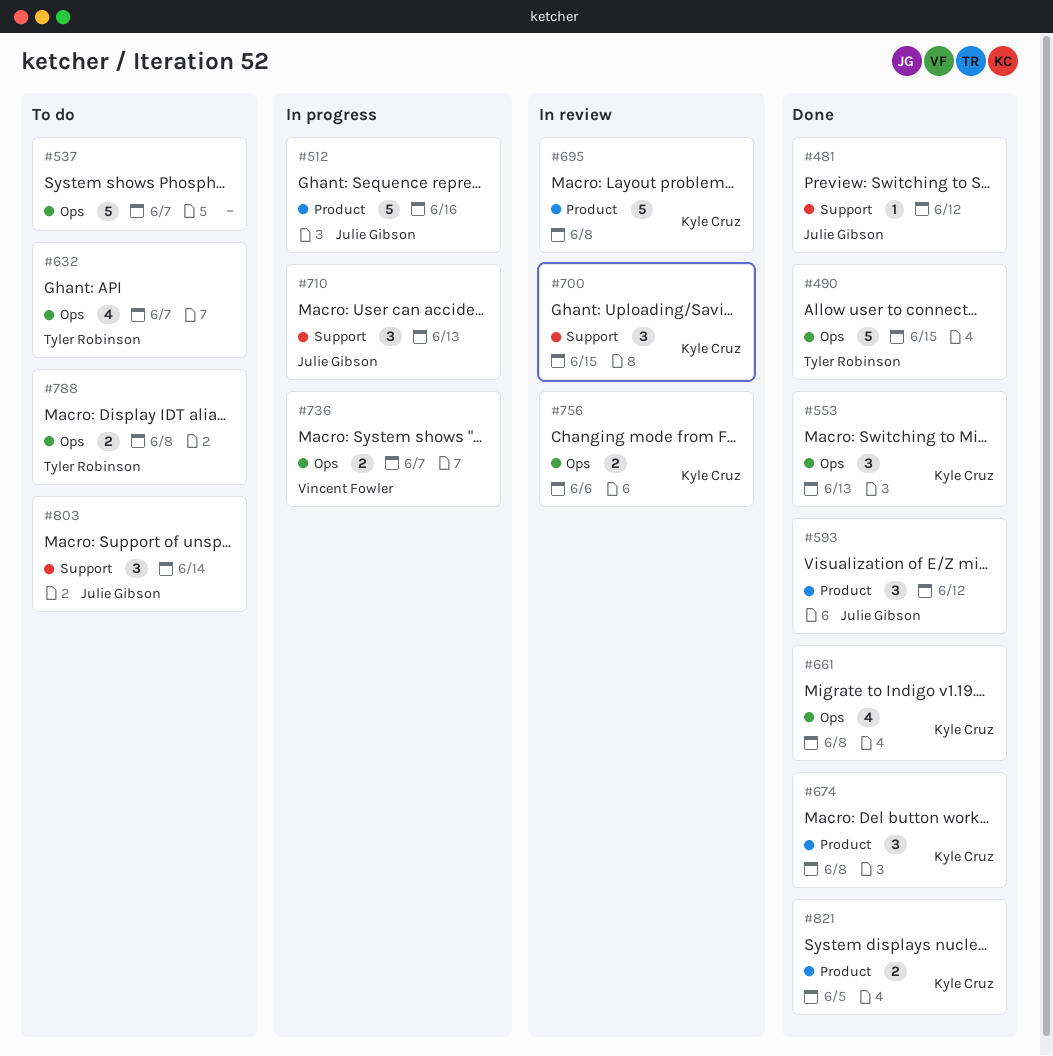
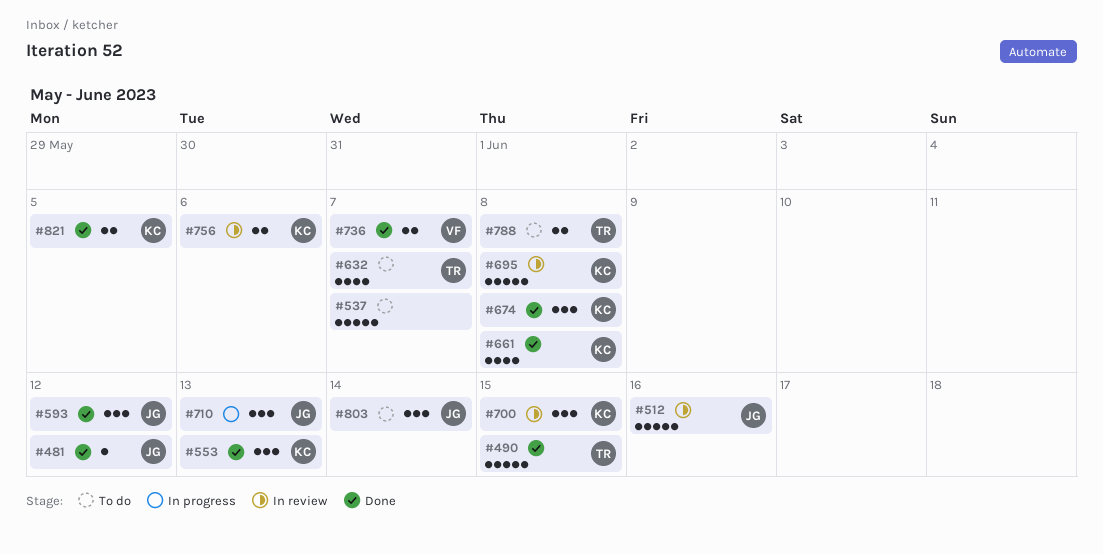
#512, status: In progress -> In review
#736, status: In progress -> Done

